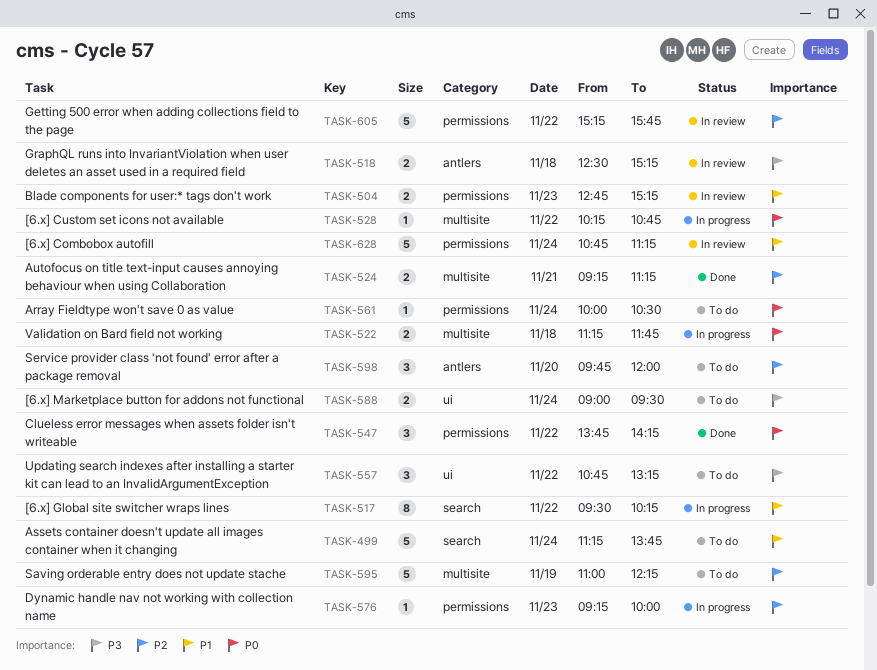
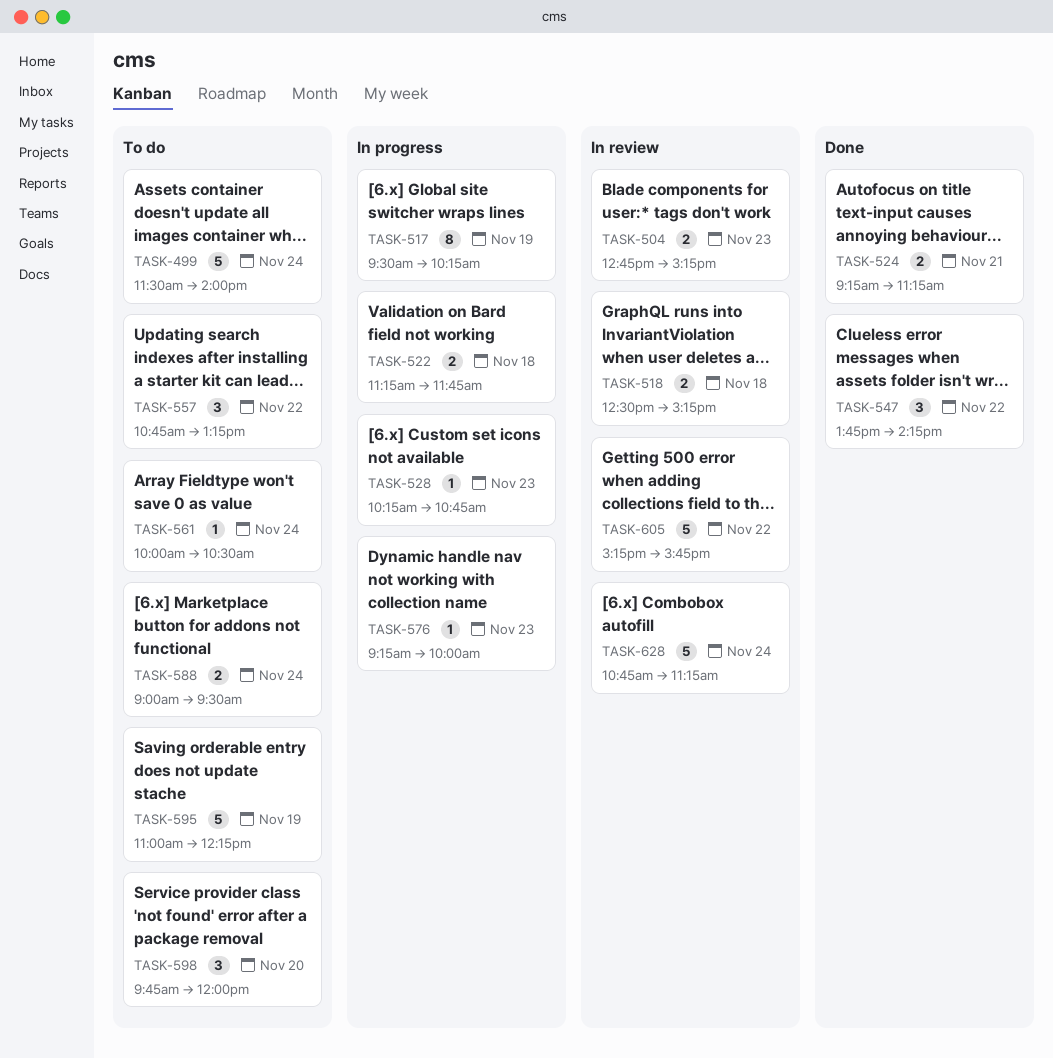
TASK-499, begins: 11:15 -> 11:30
TASK-499, ends: 13:45 -> 14:00
TASK-517, day: Nov 22 -> Nov 19
TASK-528, day: Nov 22 -> Nov 23

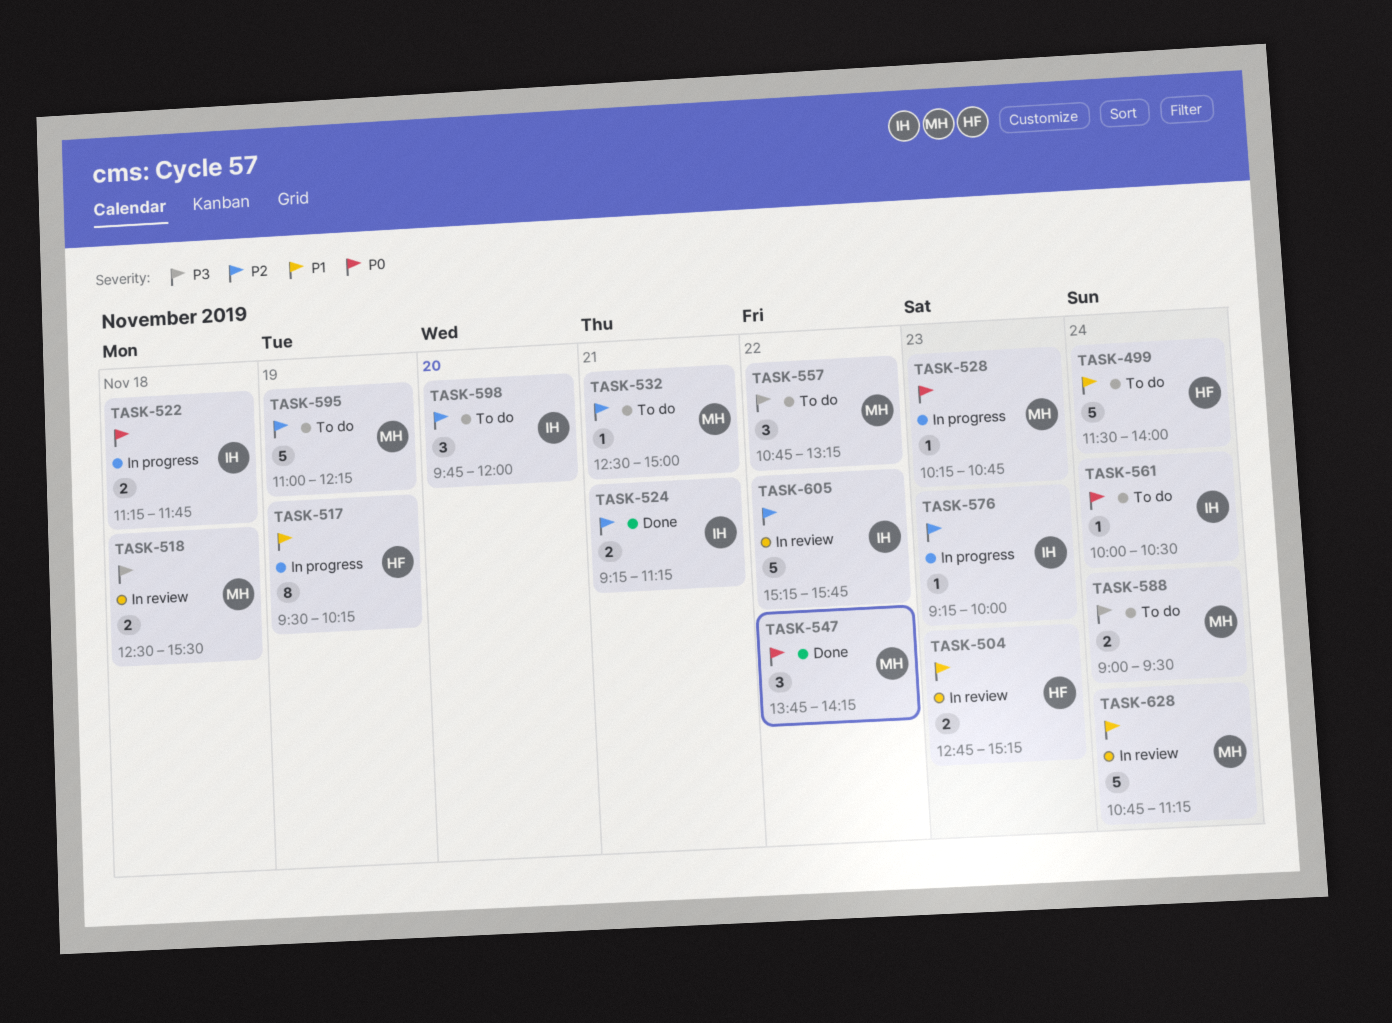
TASK-518, ends: 15:15 -> 15:30
TASK-532: none -> present

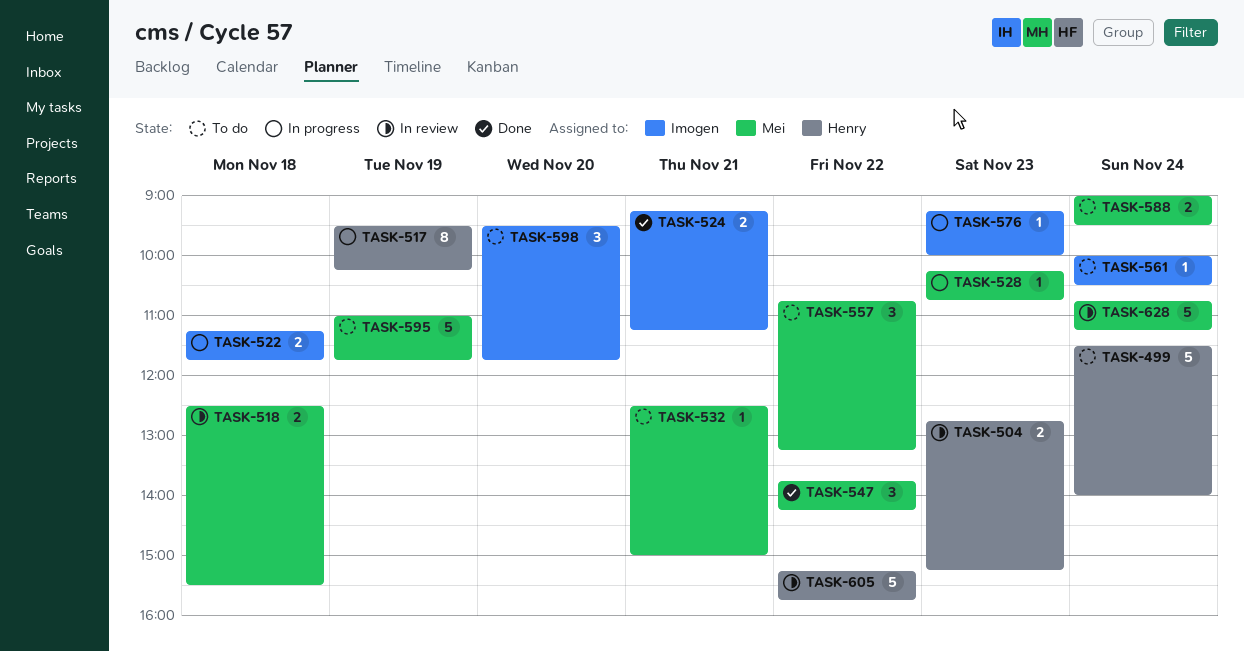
TASK-595, ends: 12:15 -> 11:45
TASK-598, begins: 09:45 -> 09:30
TASK-598, ends: 12:00 -> 11:45
TASK-605, owner: Imogen -> Henry

